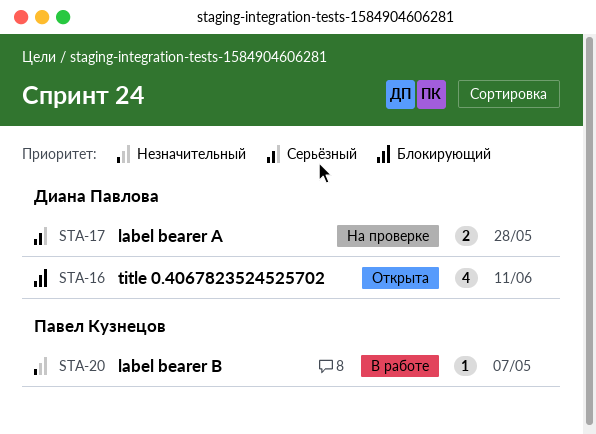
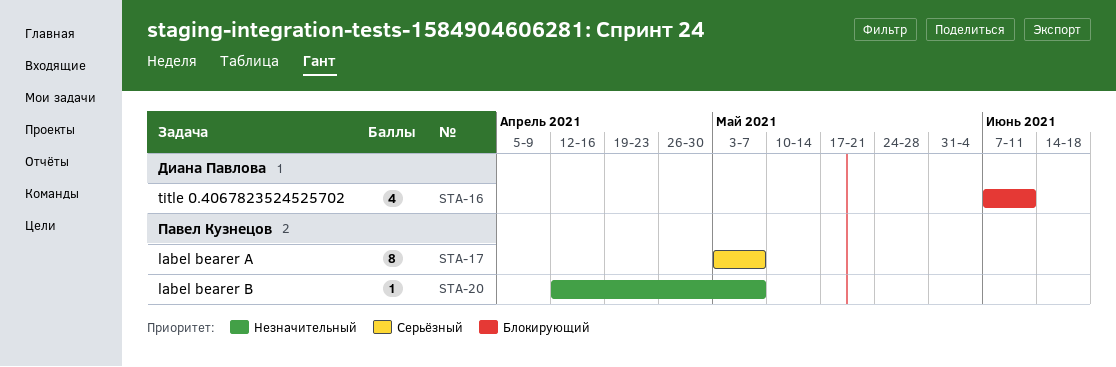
STA-17, owner: Диана Павлова -> Павел Кузнецов
STA-17, estimate: 2 -> 8
STA-17, due: May 28 -> May 7

